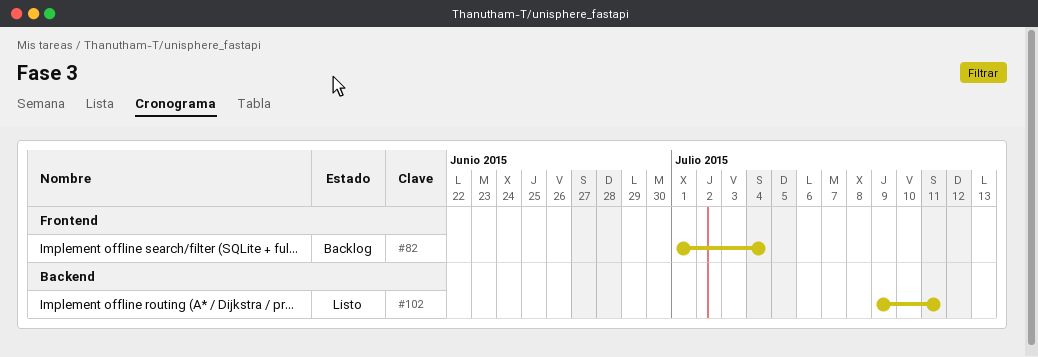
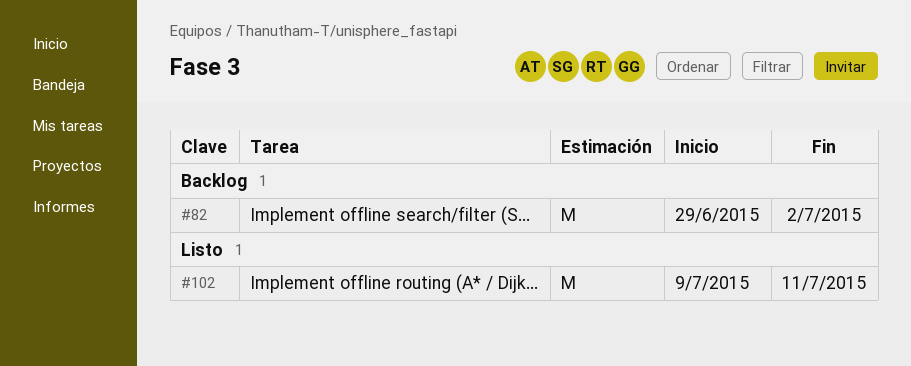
#82, start: Jul 1 -> Jun 29
#82, due: Jul 4 -> Jul 2

